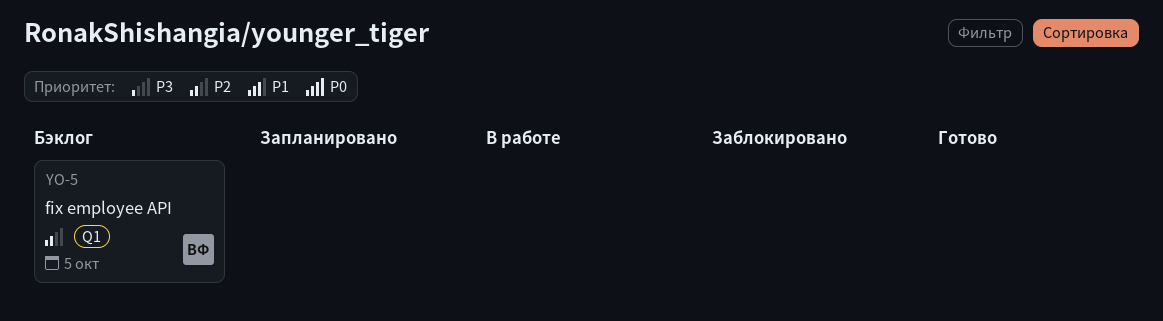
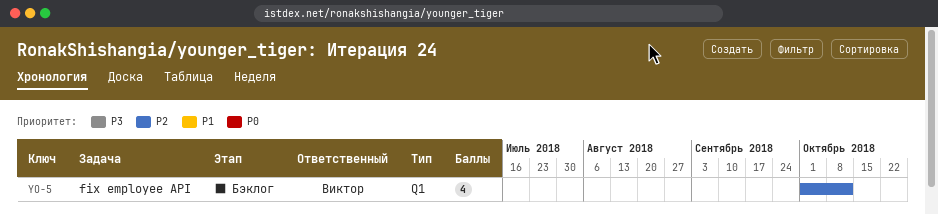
YO-5, due: Oct 5 -> Oct 12

